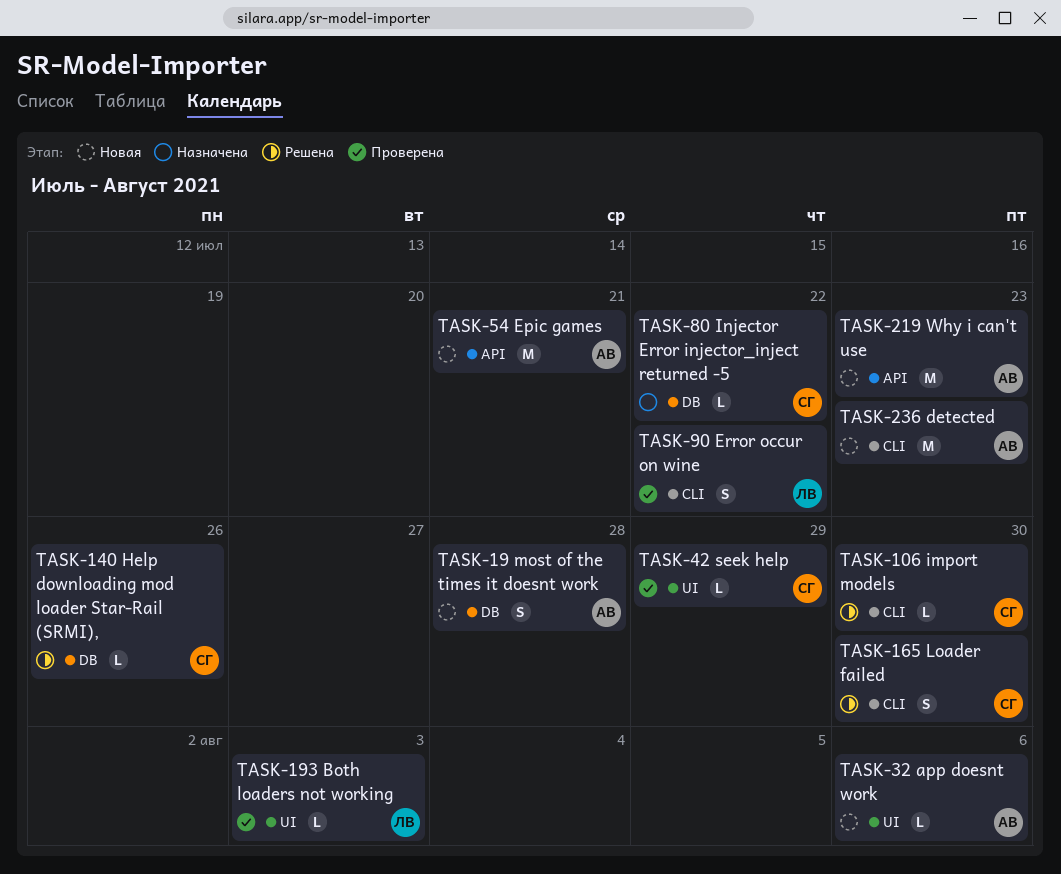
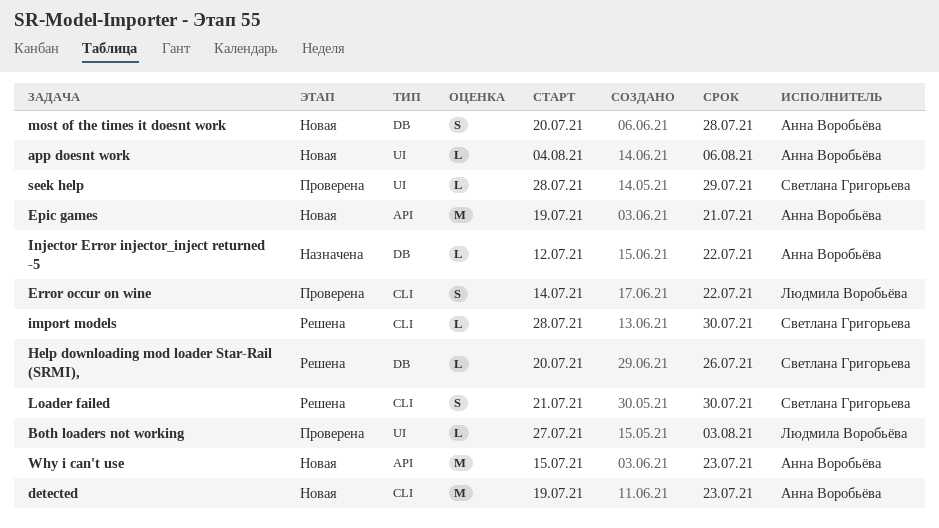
Injector Error injector_inject returned -5, owner: Светлана Григорьева -> Анна Воробьёва

